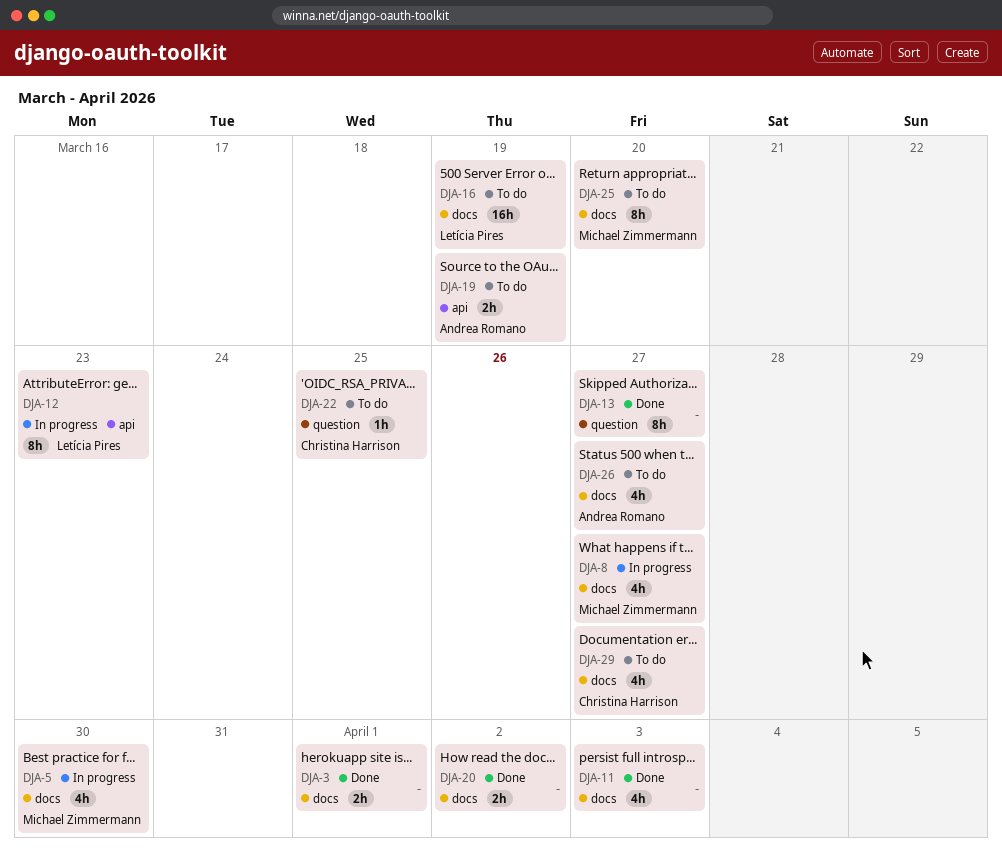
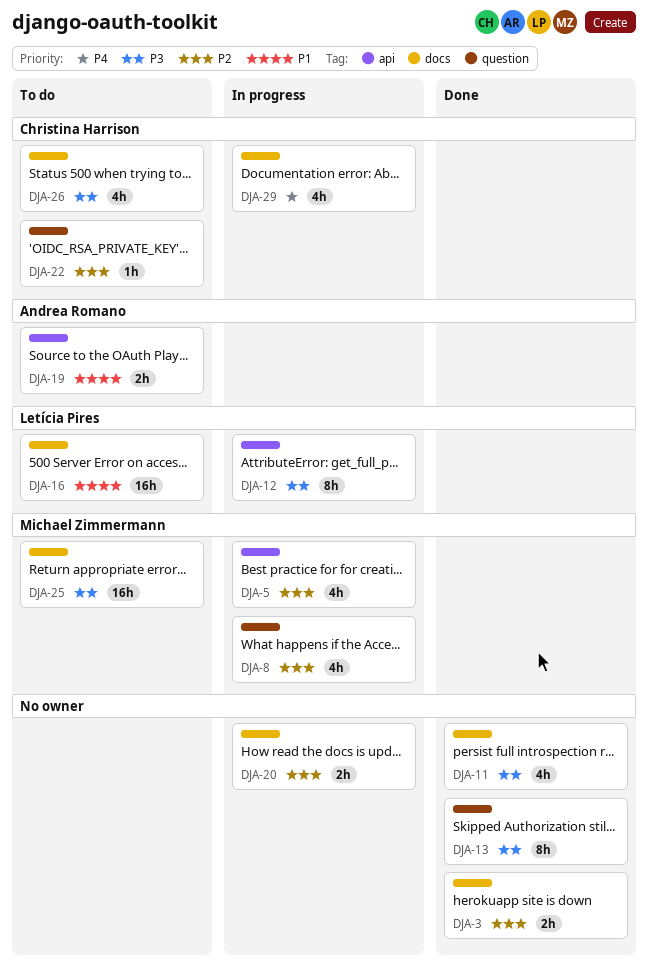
DJA-5, label: docs -> api
DJA-8, label: docs -> question
DJA-20, status: Done -> In progress
DJA-25, estimate: 8h -> 16h
DJA-26, owner: Andrea Romano -> Christina Harrison
DJA-29, status: To do -> In progress

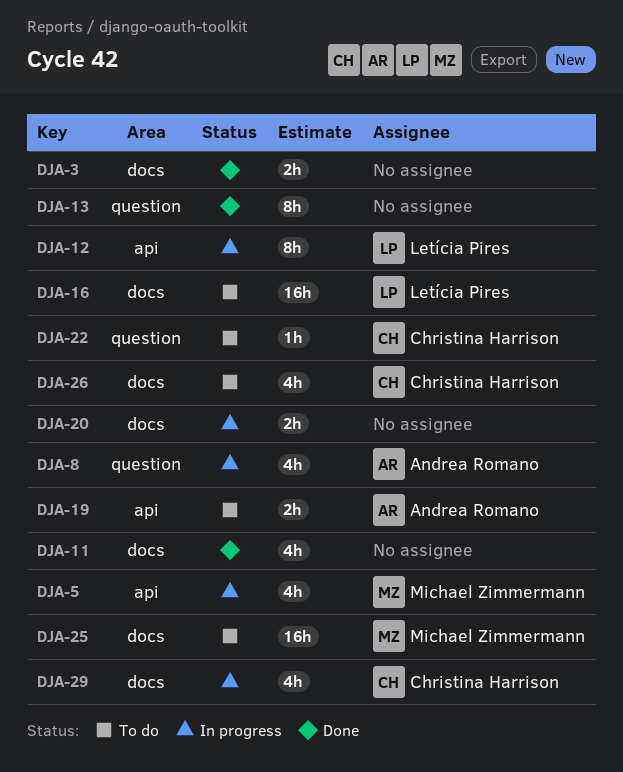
DJA-8, owner: Michael Zimmermann -> Andrea Romano

